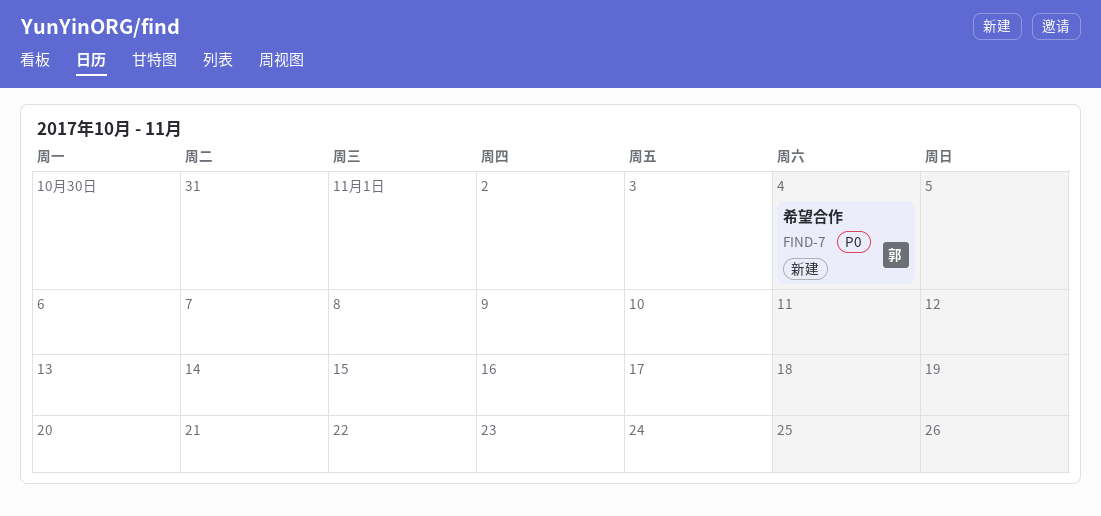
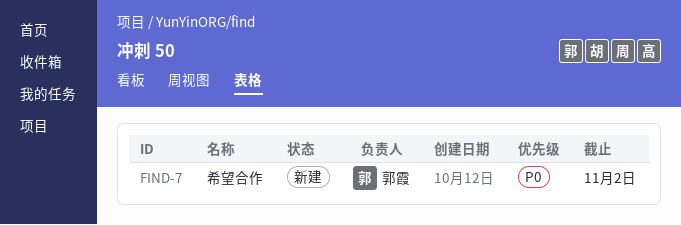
FIND-7, due: Nov 4 -> Nov 2

